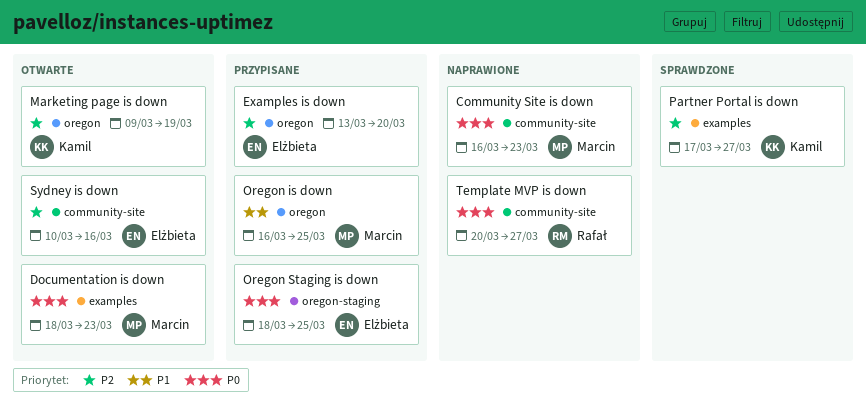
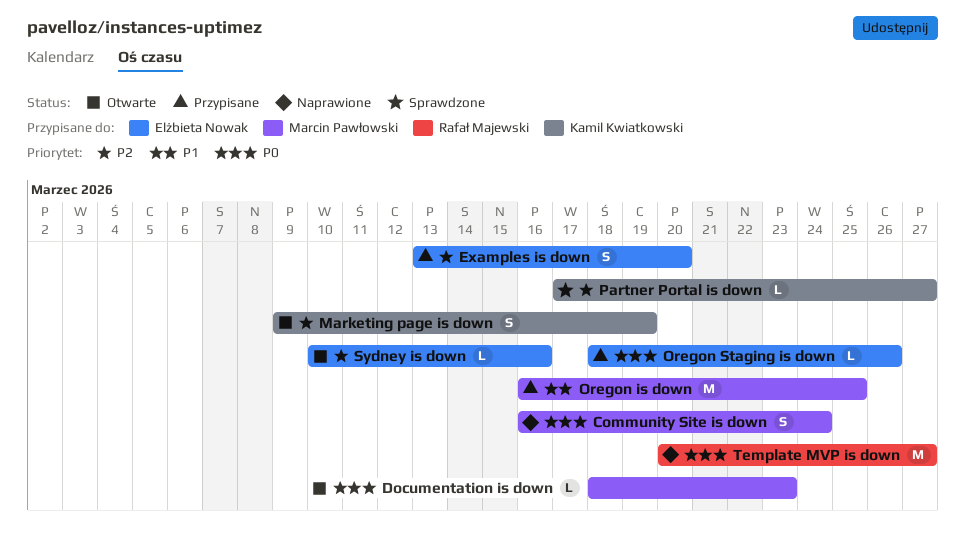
Community Site is down, due: Mar 23 -> Mar 24
Oregon Staging is down, due: Mar 25 -> Mar 26

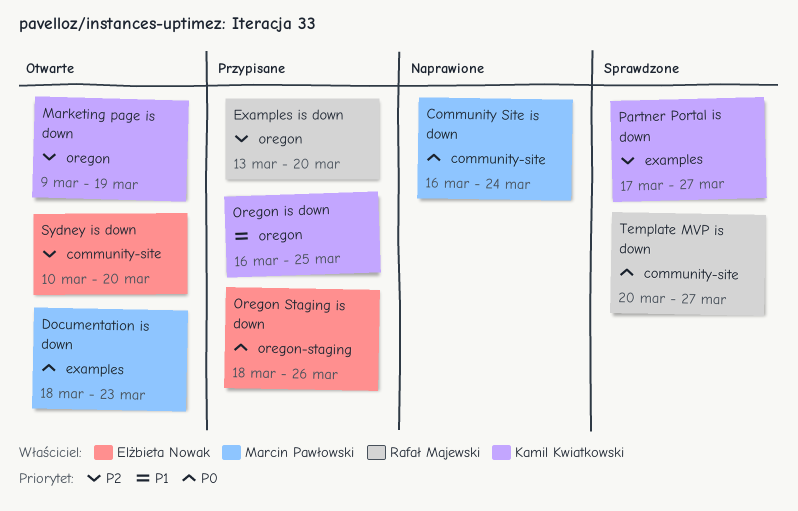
Examples is down, owner: Elżbieta Nowak -> Rafał Majewski
Oregon is down, owner: Marcin Pawłowski -> Kamil Kwiatkowski
Sydney is down, due: Mar 16 -> Mar 20
Template MVP is down, status: Naprawione -> Sprawdzone

